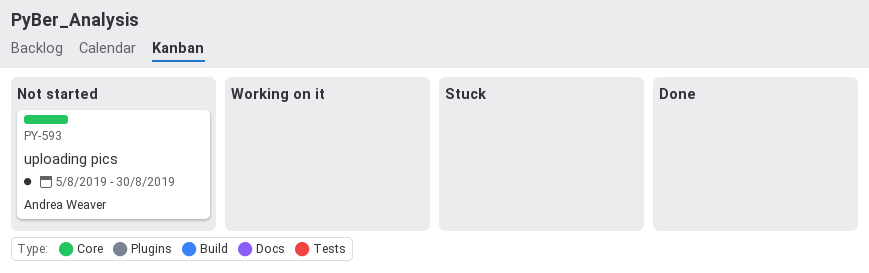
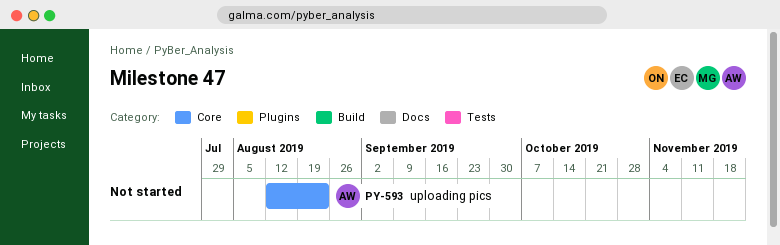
PY-593, start: Aug 5 -> Aug 12
PY-593, due: Aug 30 -> Aug 23

